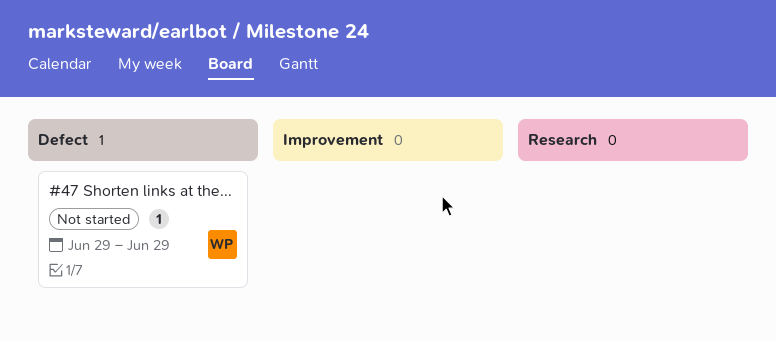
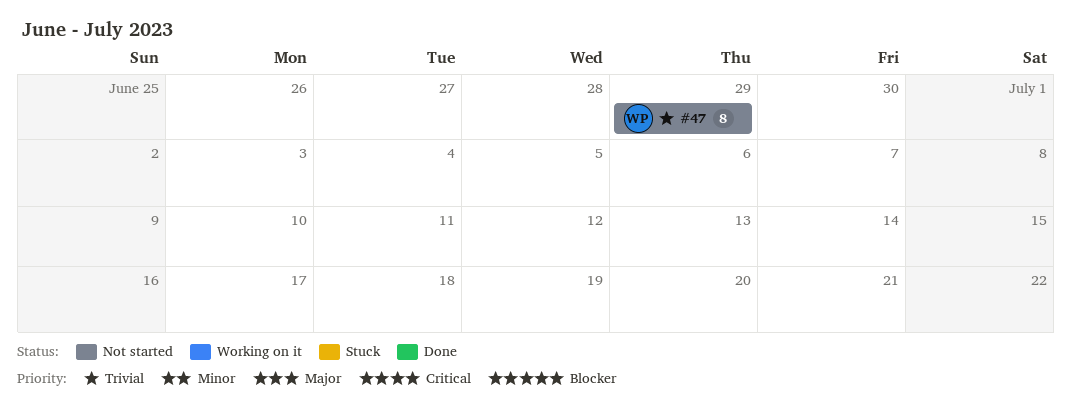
#47, estimate: 1 -> 8

